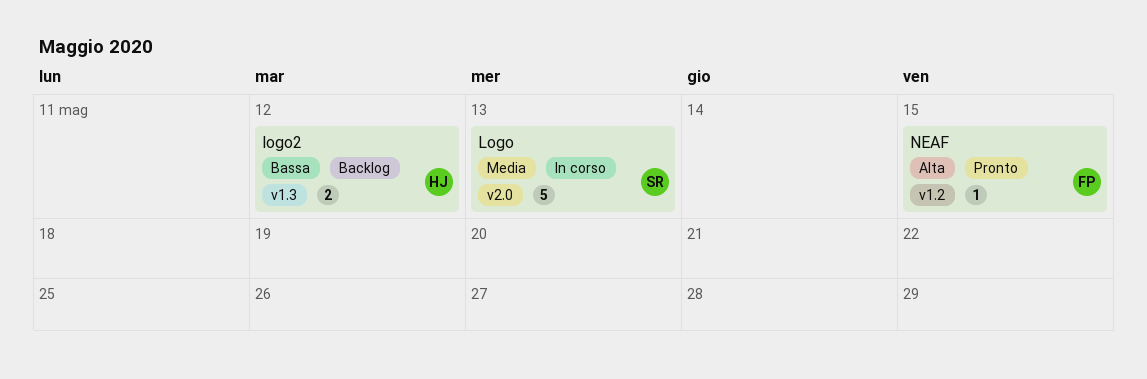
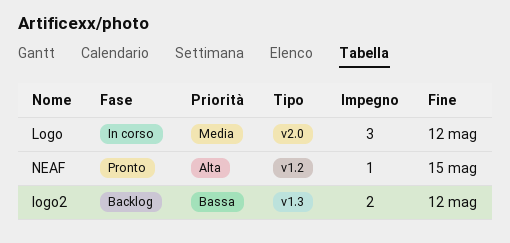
Logo, estimate: 5 -> 3
Logo, due: May 13 -> May 12

